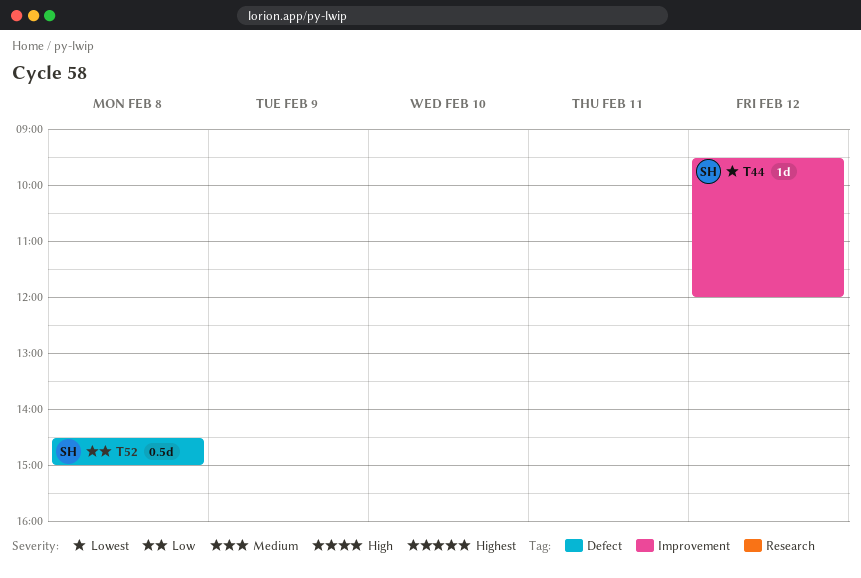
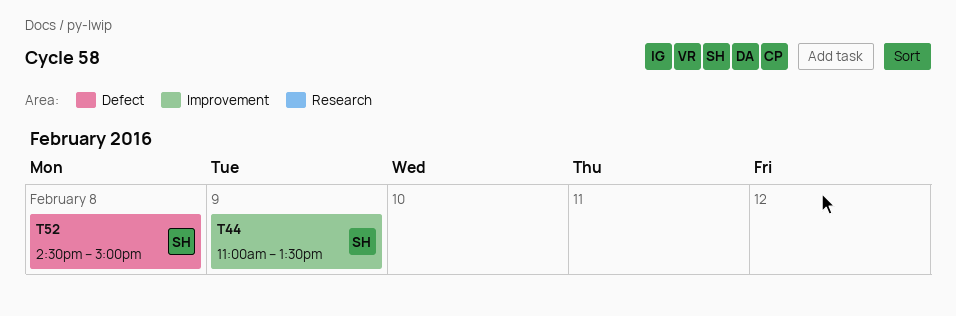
T44, day: Feb 12 -> Feb 9
T44, begins: 09:30 -> 11:00
T44, ends: 12:00 -> 13:30

